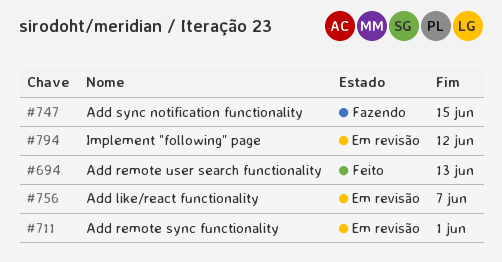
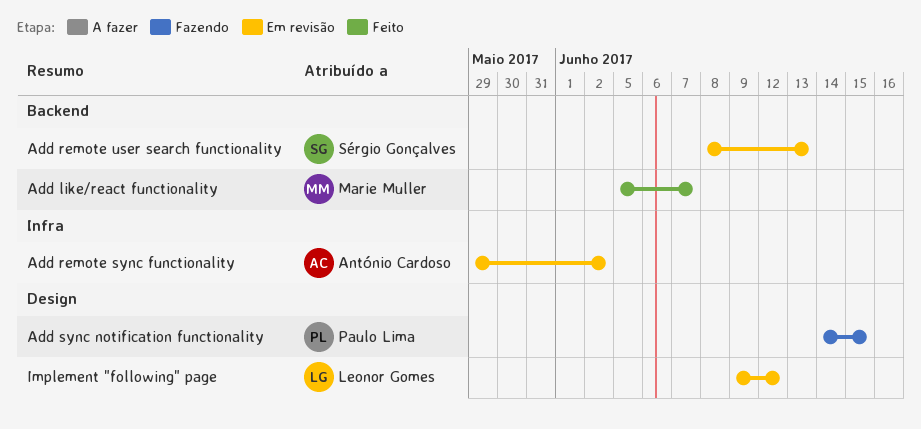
Add like/react functionality, status: Em revisão -> Feito
Add remote sync functionality, due: Jun 1 -> Jun 2
Add remote user search functionality, status: Feito -> Em revisão

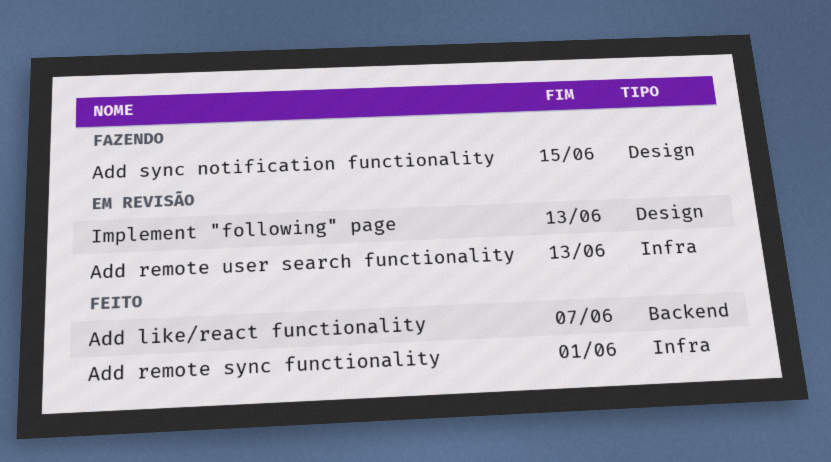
Add remote sync functionality, status: Em revisão -> Feito
Add remote sync functionality, due: Jun 2 -> Jun 1
Add remote user search functionality, label: Backend -> Infra
Implement "following" page, due: Jun 12 -> Jun 13

